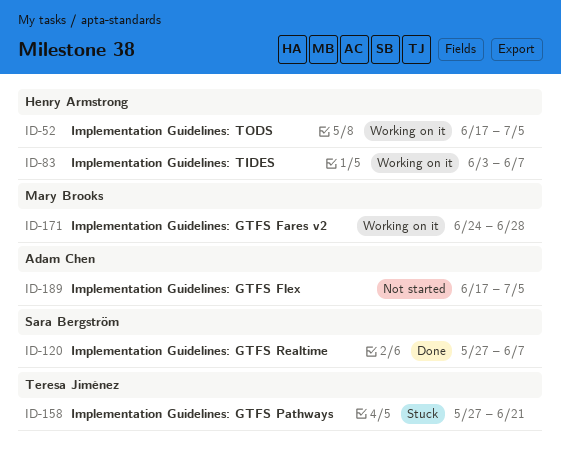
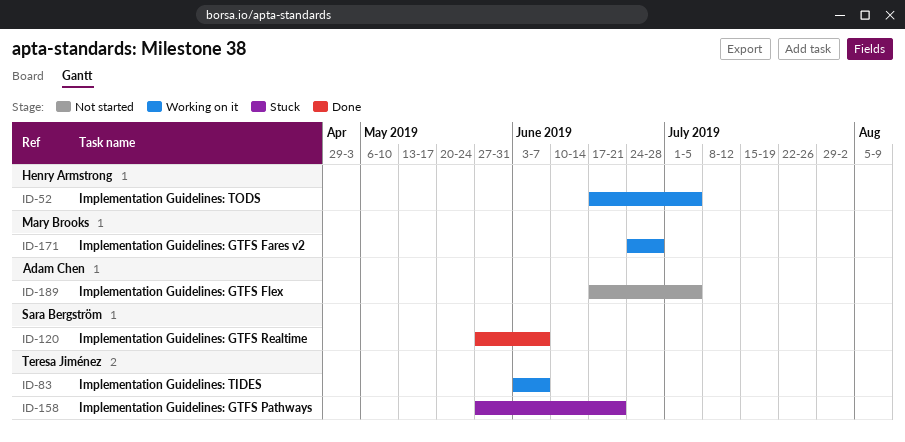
ID-83, owner: Henry Armstrong -> Teresa Jiménez

